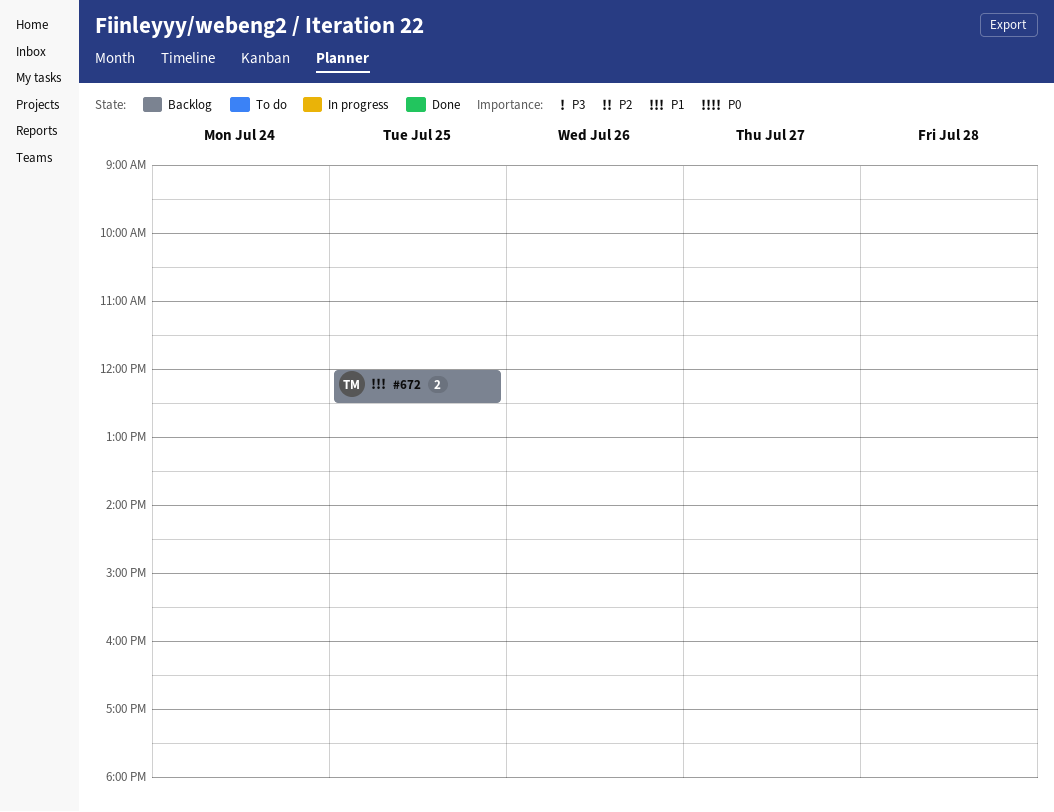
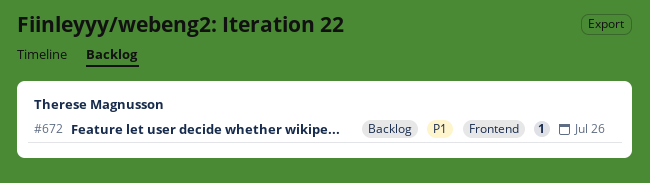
#672, estimate: 2 -> 1
#672, day: Jul 25 -> Jul 26

